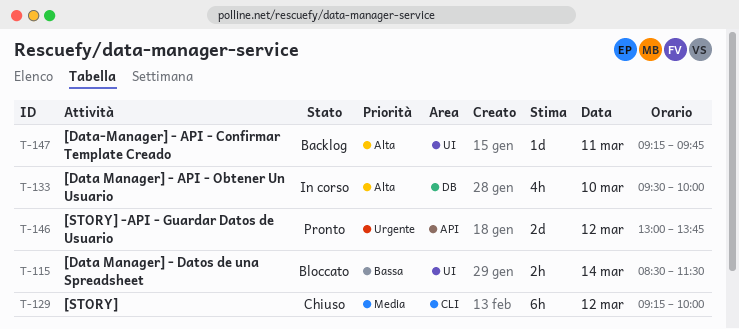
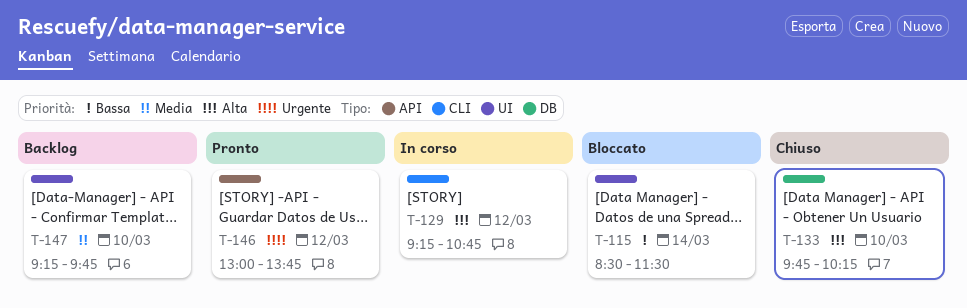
T-129, status: Chiuso -> In corso
T-129, priority: Media -> Alta
T-129, ends: 10:00 -> 10:45
T-133, status: In corso -> Chiuso
T-133, begins: 09:30 -> 09:45
T-133, ends: 10:00 -> 10:15
T-147, priority: Alta -> Media
T-147, day: Mar 11 -> Mar 10

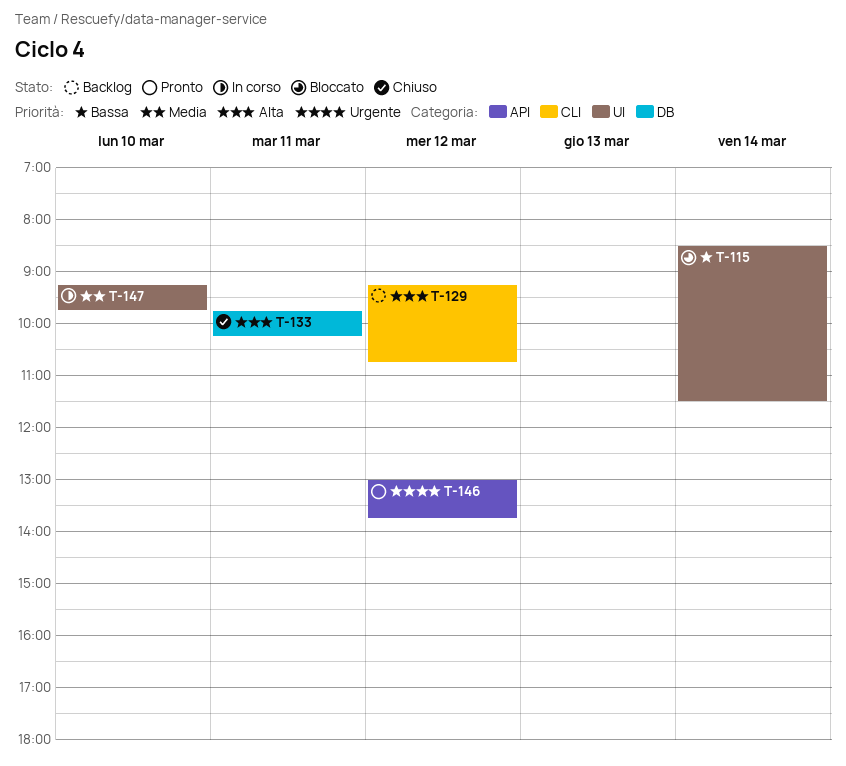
T-129, status: In corso -> Backlog
T-133, day: Mar 10 -> Mar 11
T-147, status: Backlog -> In corso

